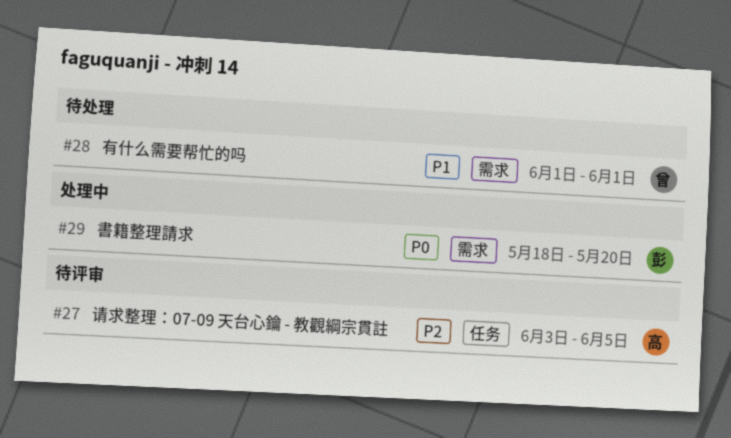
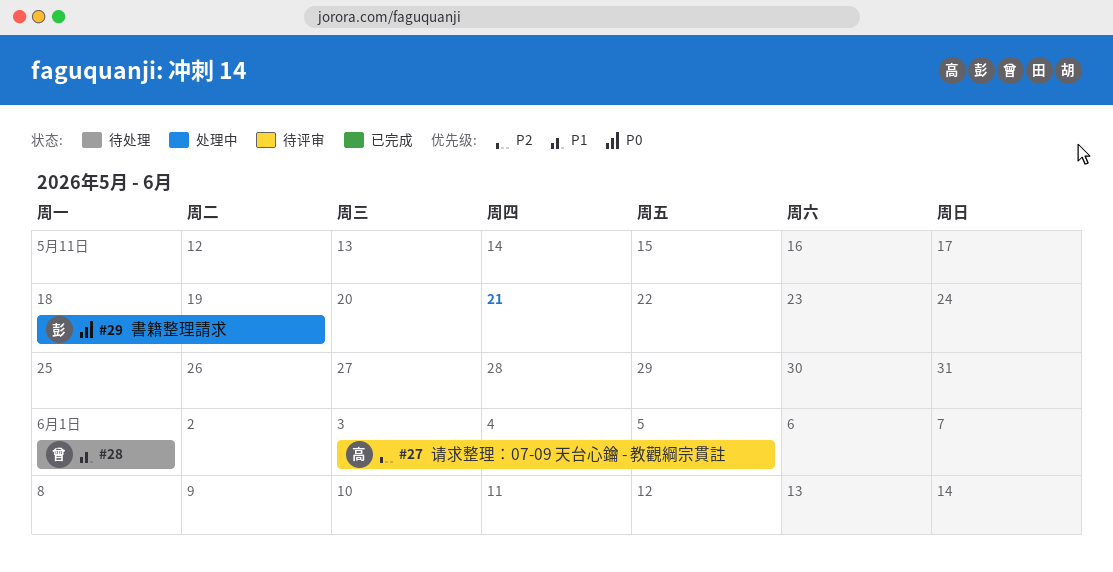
#29, due: May 20 -> May 19

